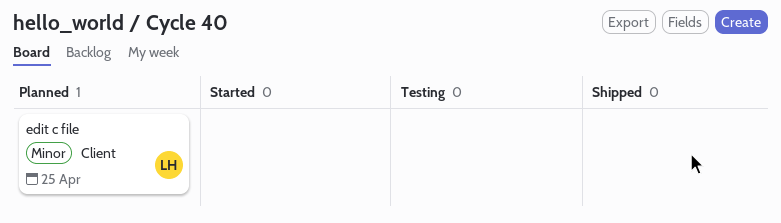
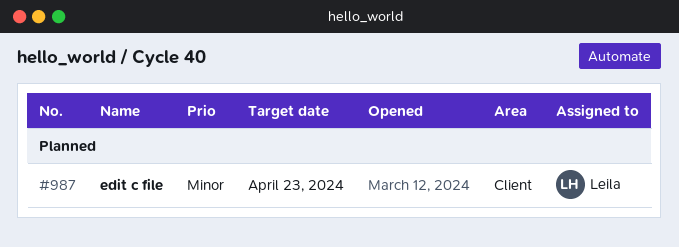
edit c file, due: Apr 25 -> Apr 23

